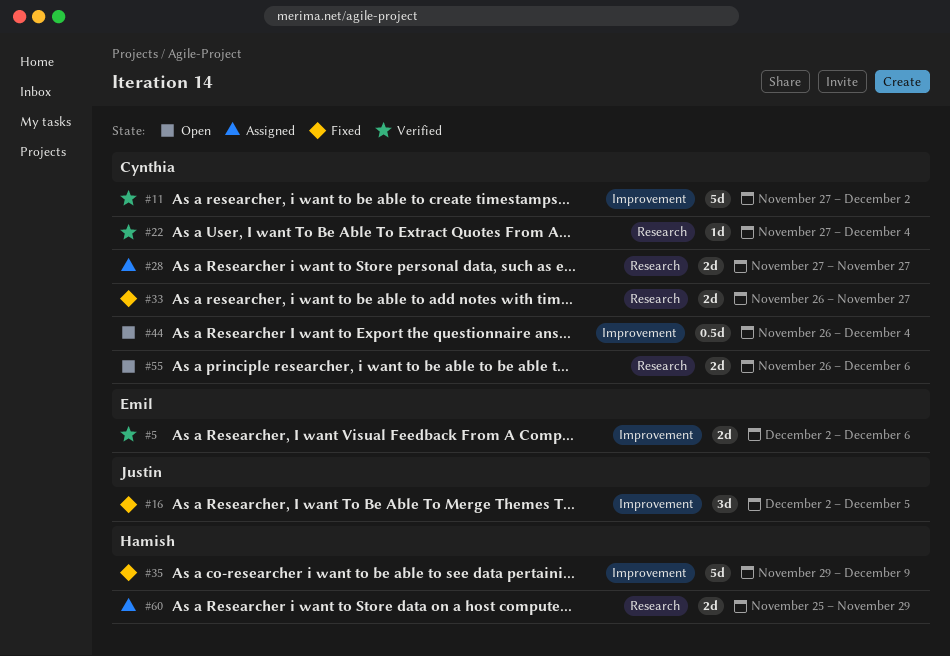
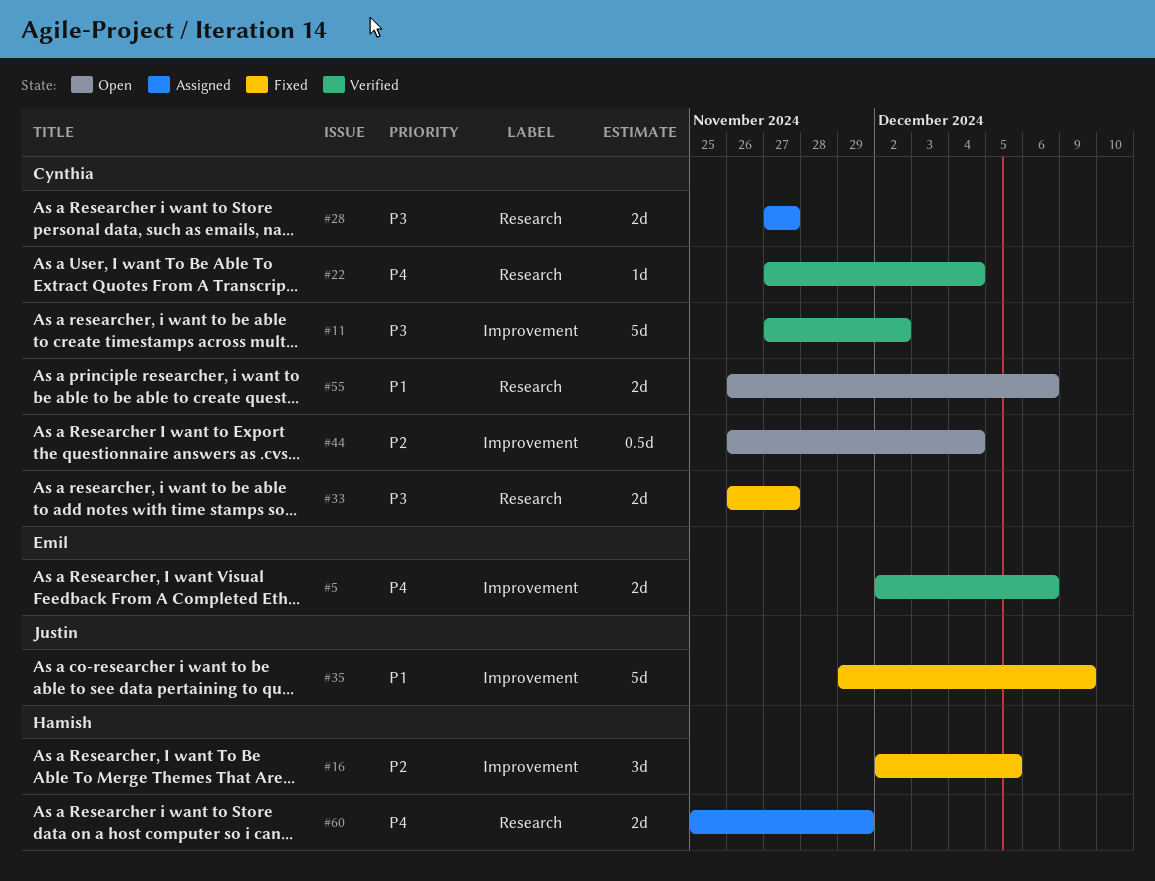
#16, owner: Justin -> Hamish
#35, owner: Hamish -> Justin

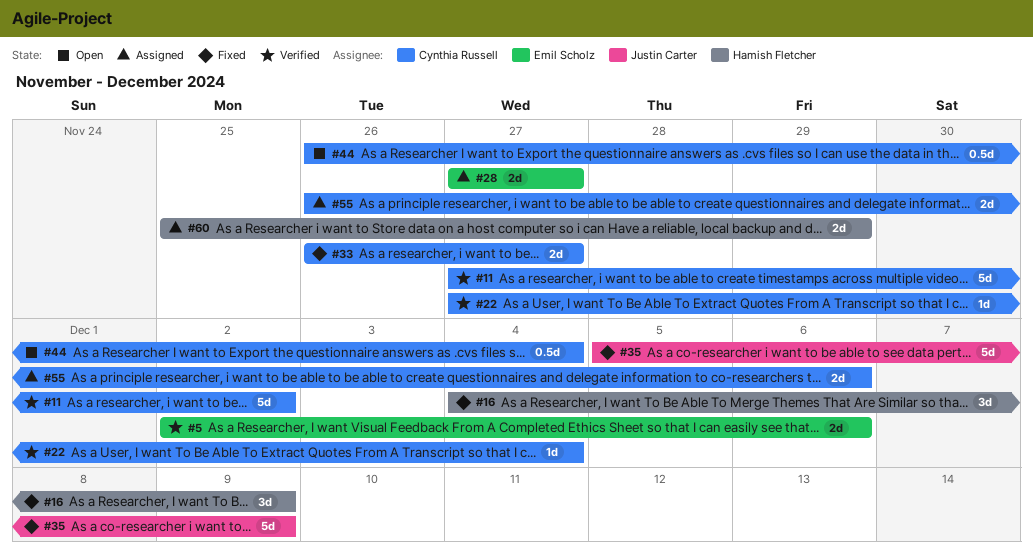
#16, start: Dec 2 -> Dec 4
#16, due: Dec 5 -> Dec 9
#28, owner: Cynthia Russell -> Emil Scholz
#35, start: Nov 29 -> Dec 5
#55, status: Open -> Assigned

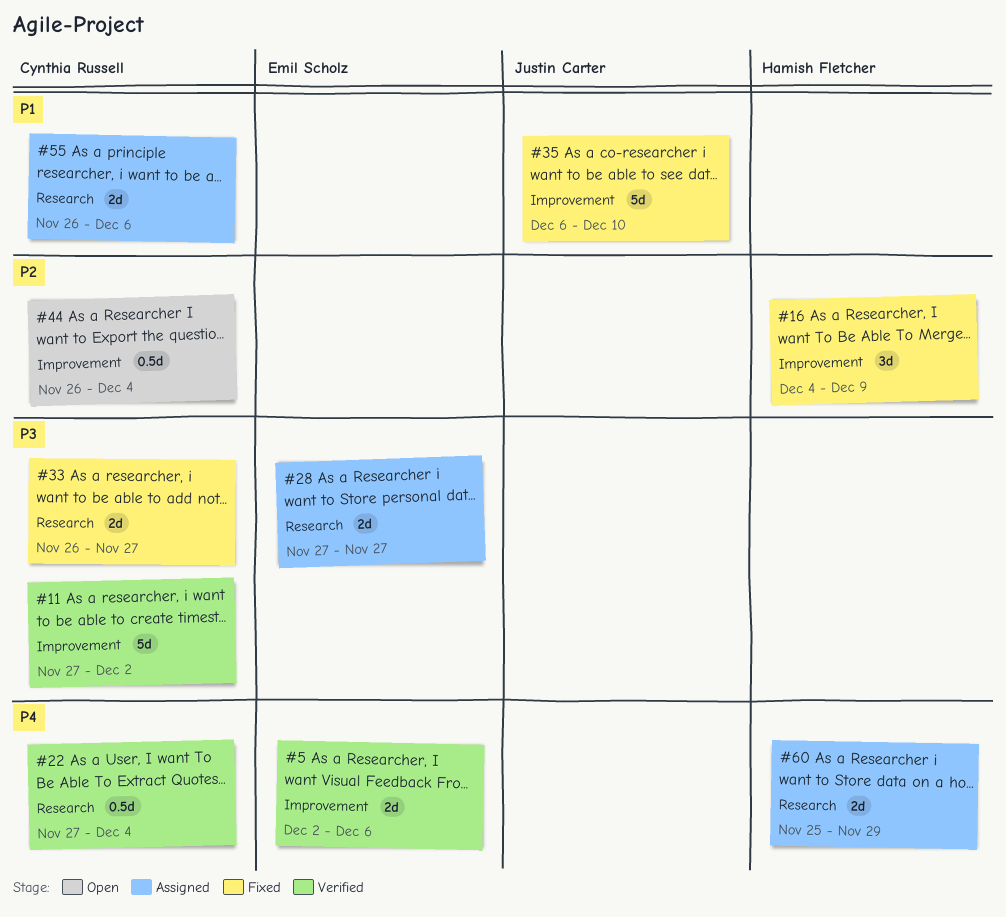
#22, estimate: 1d -> 0.5d
#35, start: Dec 5 -> Dec 6
#35, due: Dec 9 -> Dec 10

